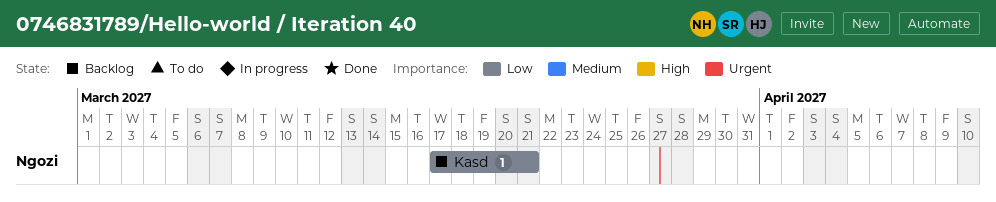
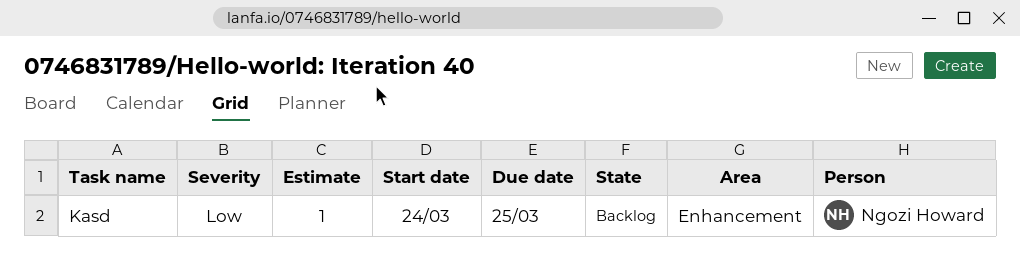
Kasd, start: Mar 17 -> Mar 24
Kasd, due: Mar 21 -> Mar 25

